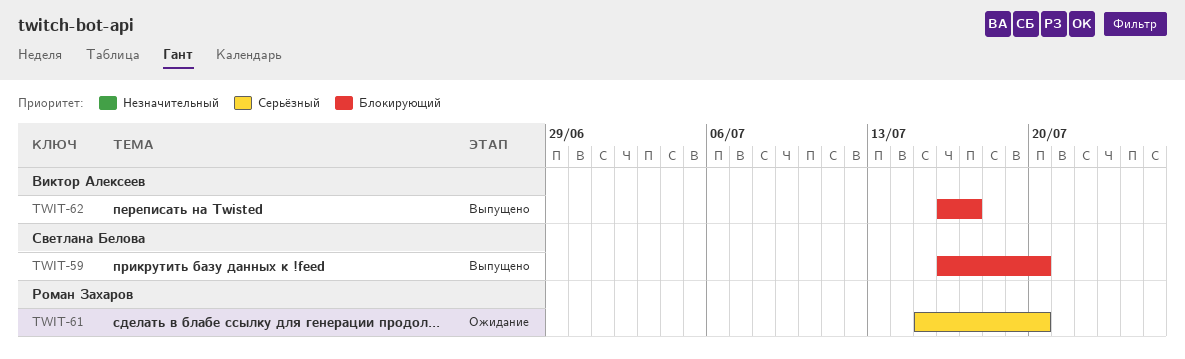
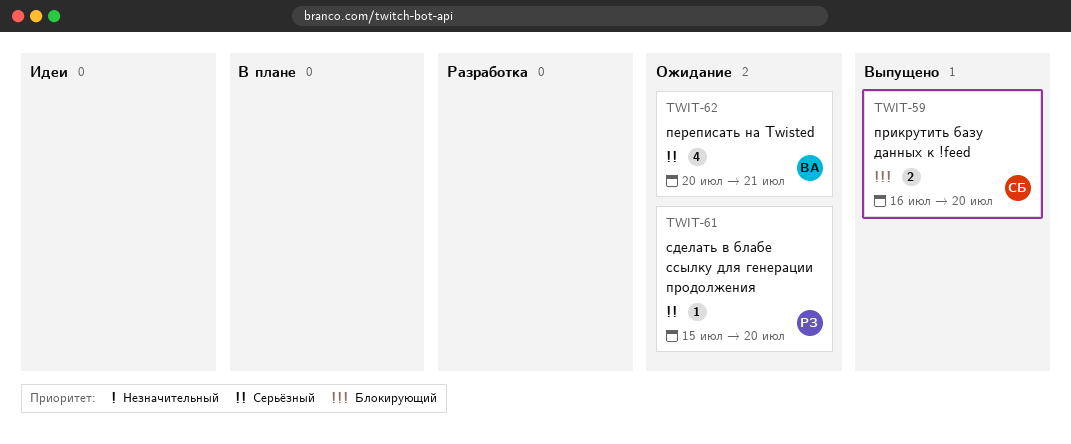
TWIT-62, status: Выпущено -> Ожидание
TWIT-62, priority: Блокирующий -> Серьёзный
TWIT-62, start: Jul 16 -> Jul 20
TWIT-62, due: Jul 17 -> Jul 21

